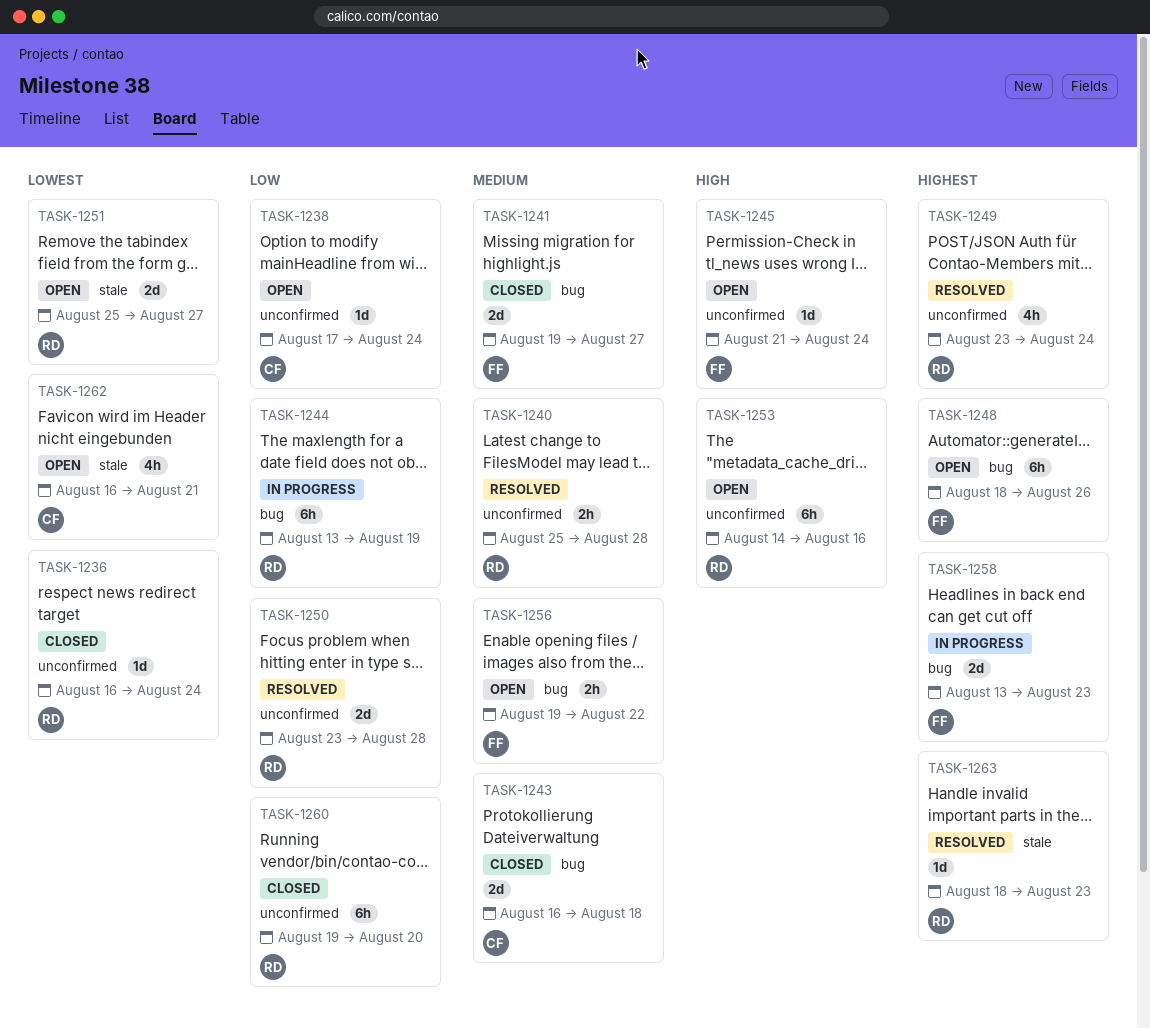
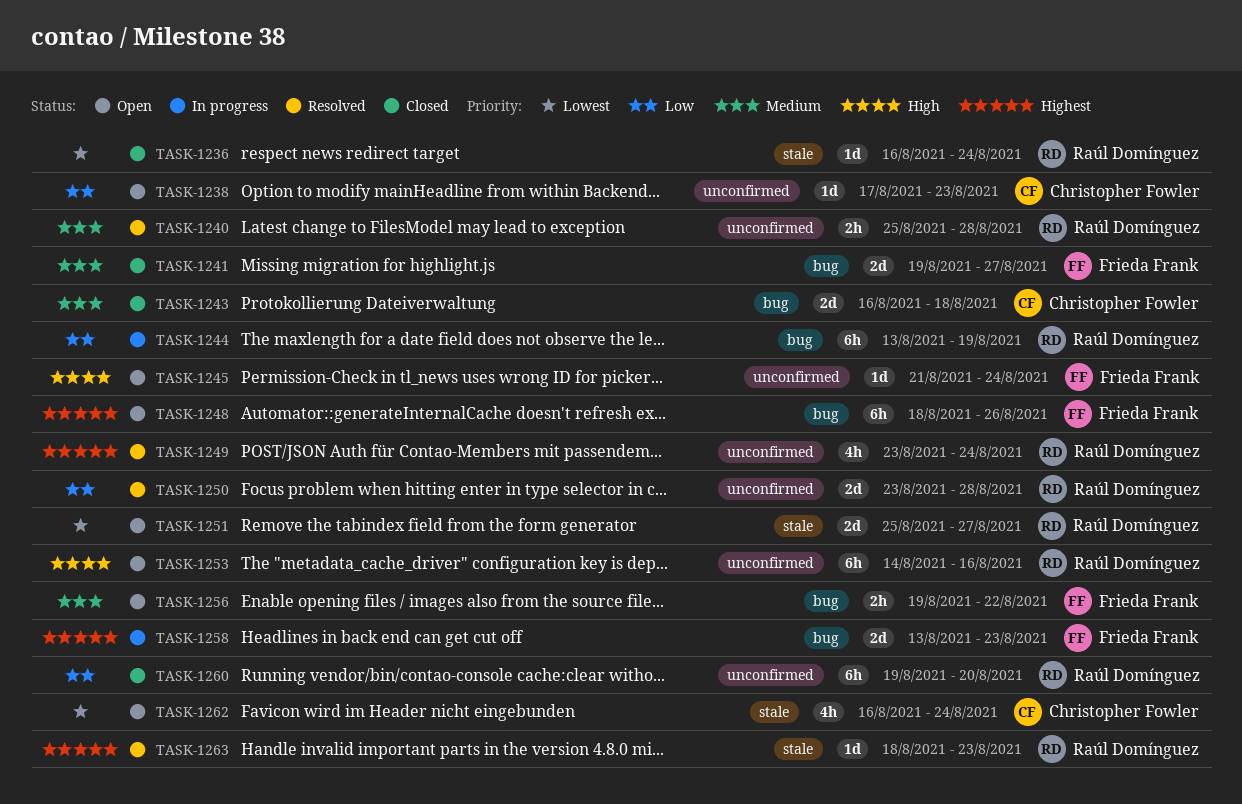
TASK-1236, label: unconfirmed -> stale
TASK-1238, due: Aug 24 -> Aug 23
TASK-1262, due: Aug 21 -> Aug 24

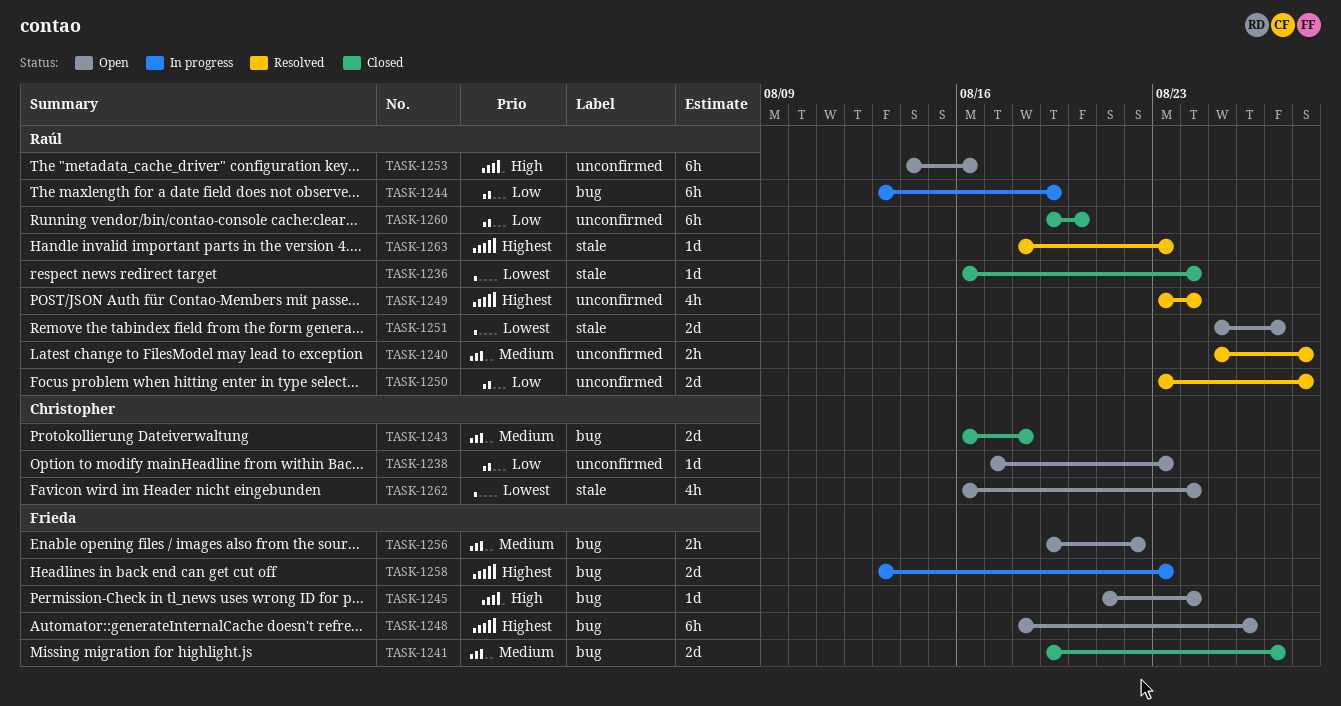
TASK-1245, label: unconfirmed -> bug

